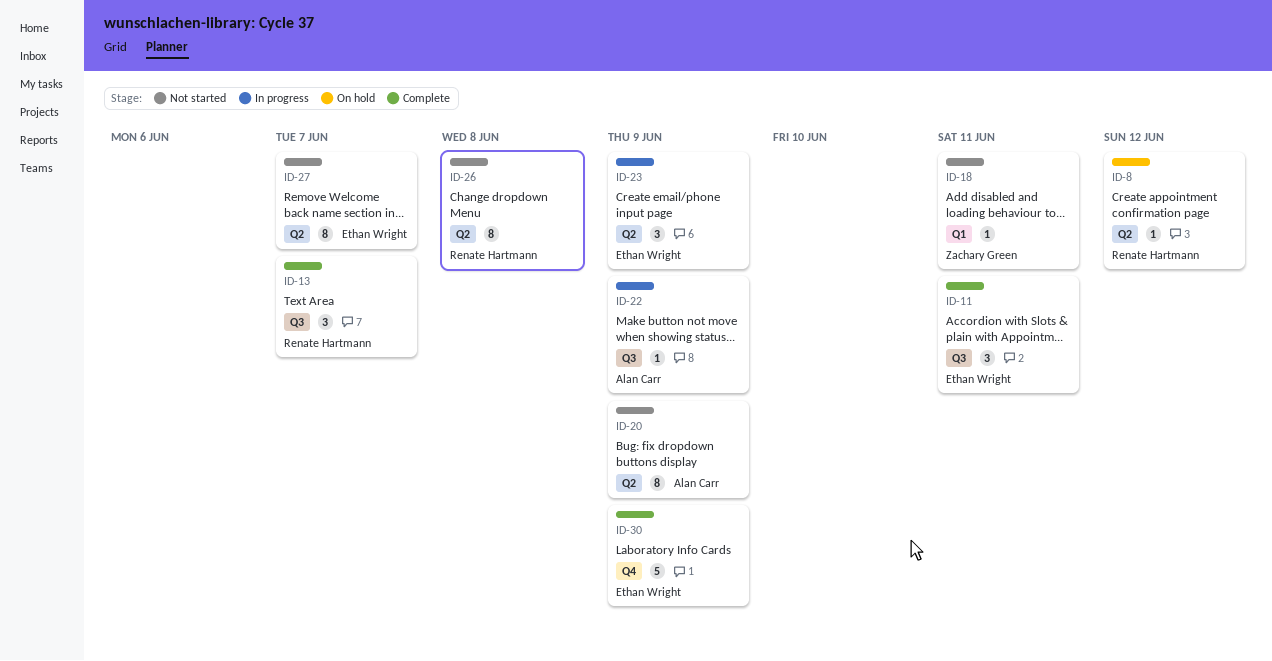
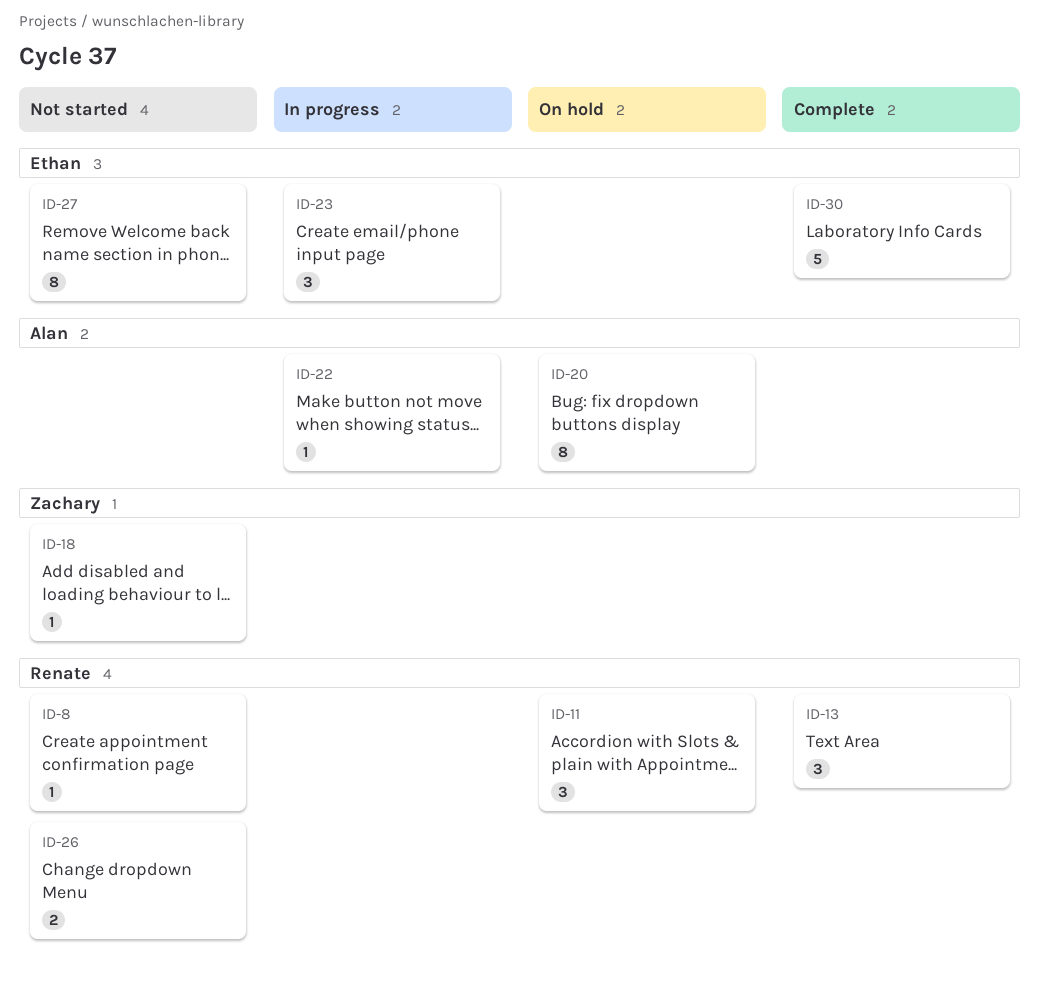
ID-8, status: On hold -> Not started
ID-11, status: Complete -> On hold
ID-11, owner: Ethan Wright -> Renate Hartmann
ID-20, status: Not started -> On hold
ID-26, estimate: 8 -> 2

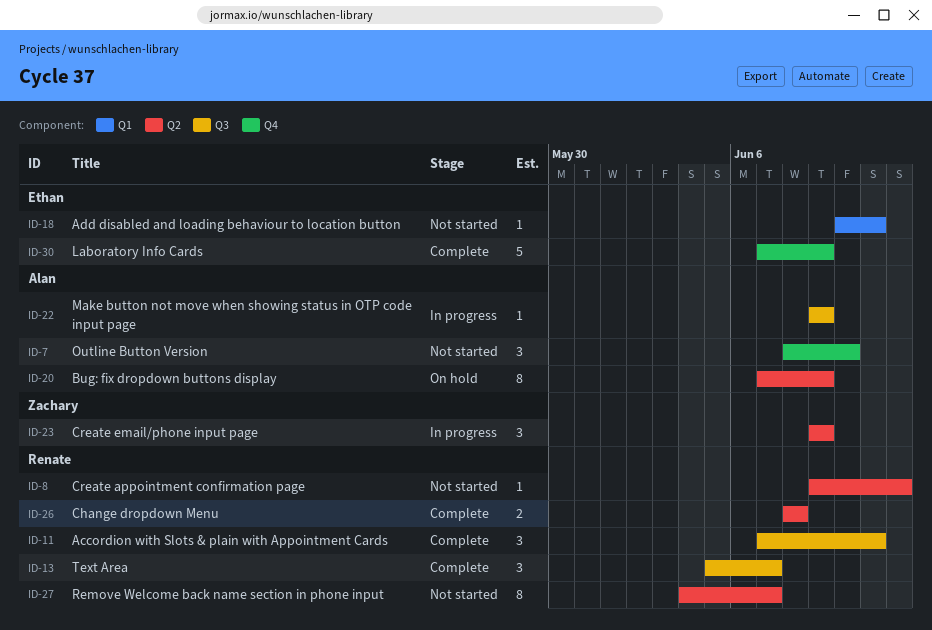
ID-7: none -> present
ID-11, status: On hold -> Complete
ID-18, owner: Zachary -> Ethan
ID-23, owner: Ethan -> Zachary
ID-26, status: Not started -> Complete
ID-27, owner: Ethan -> Renate

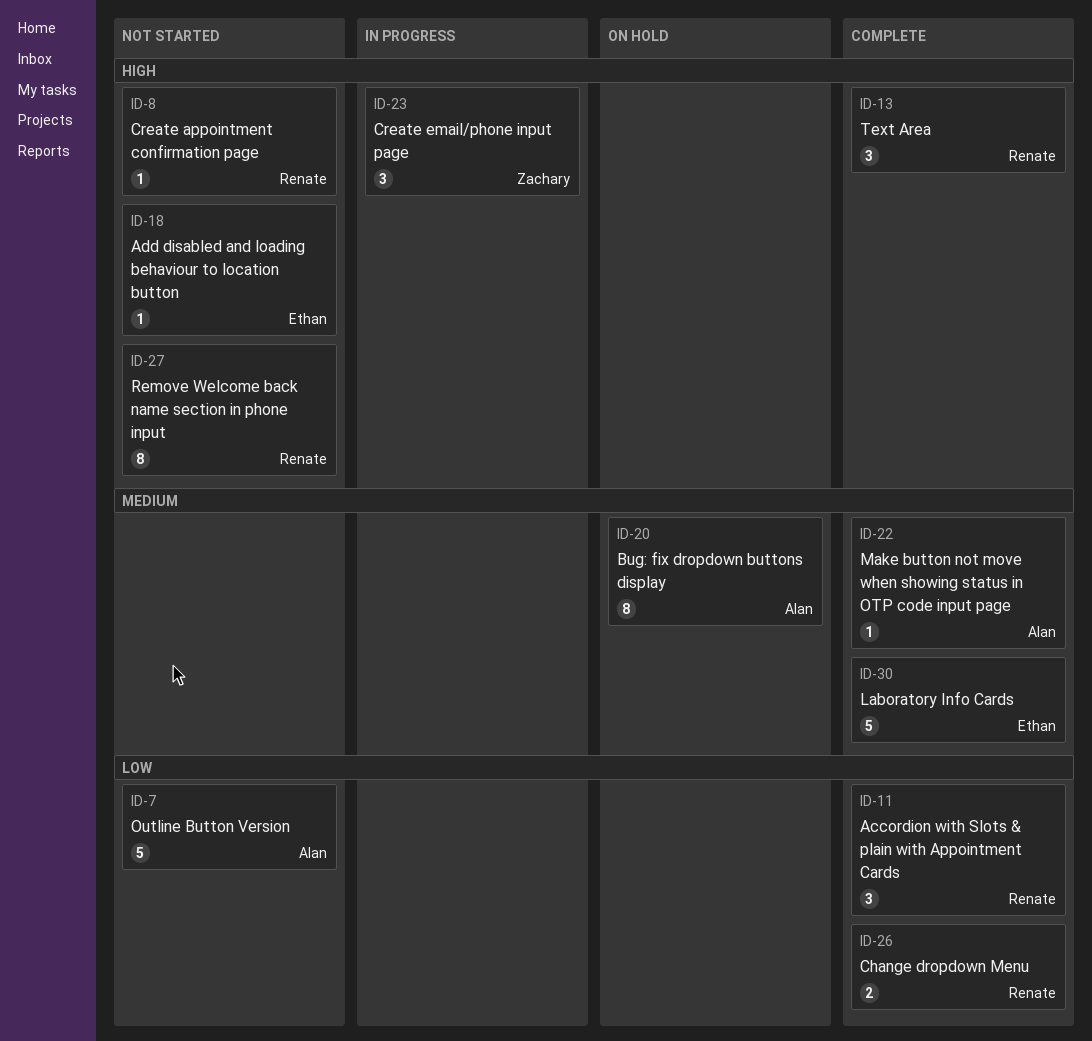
ID-7, estimate: 3 -> 5
ID-22, status: In progress -> Complete

